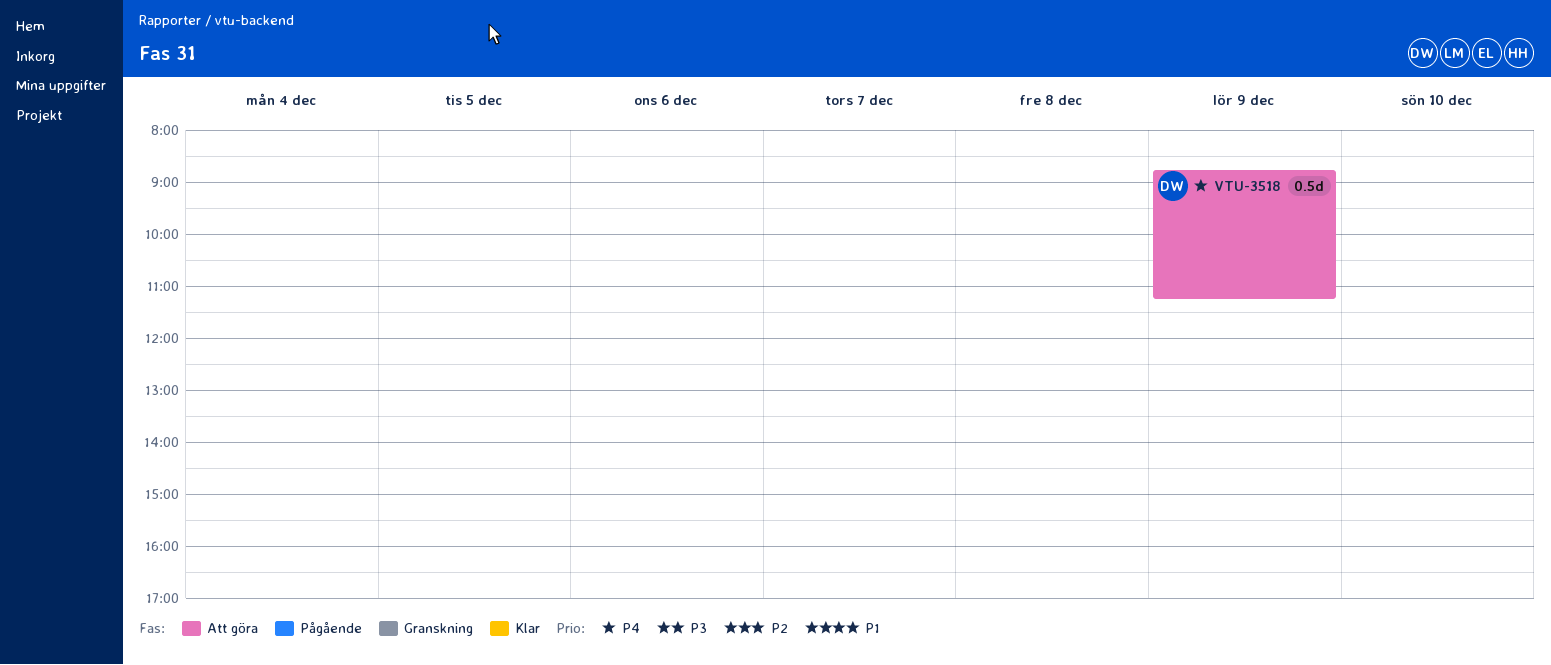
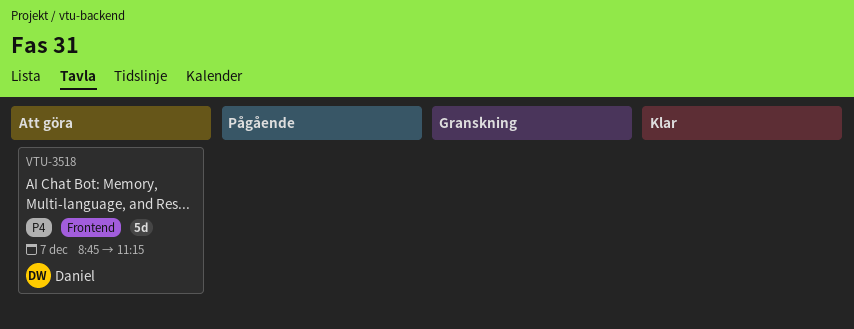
VTU-3518, estimate: 0.5d -> 5d
VTU-3518, day: Dec 9 -> Dec 7

